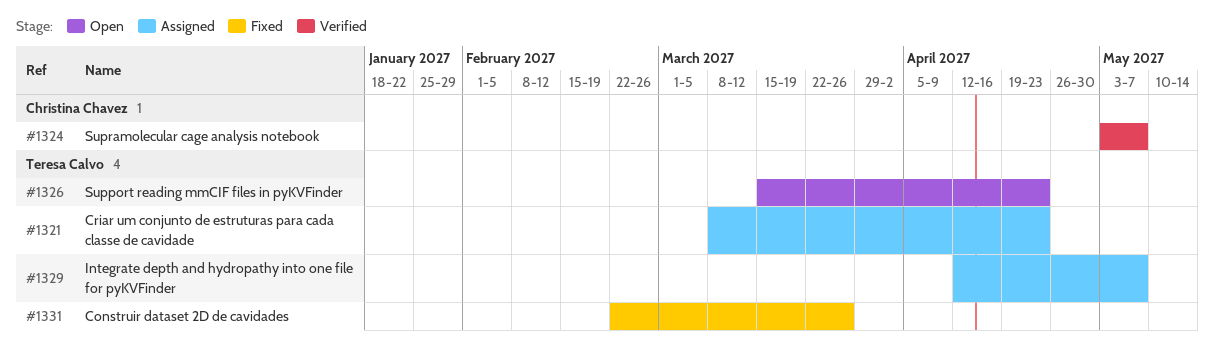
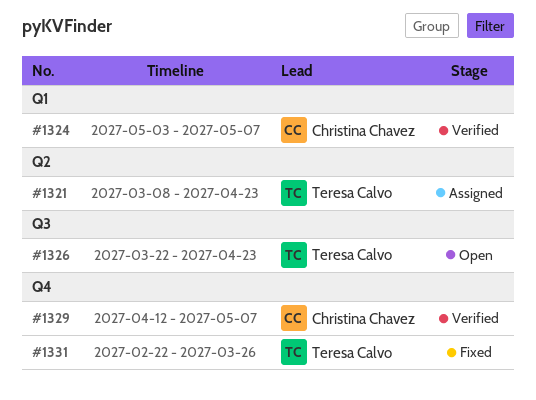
#1326, start: Mar 15 -> Mar 22
#1329, status: Assigned -> Verified
#1329, owner: Teresa Calvo -> Christina Chavez

